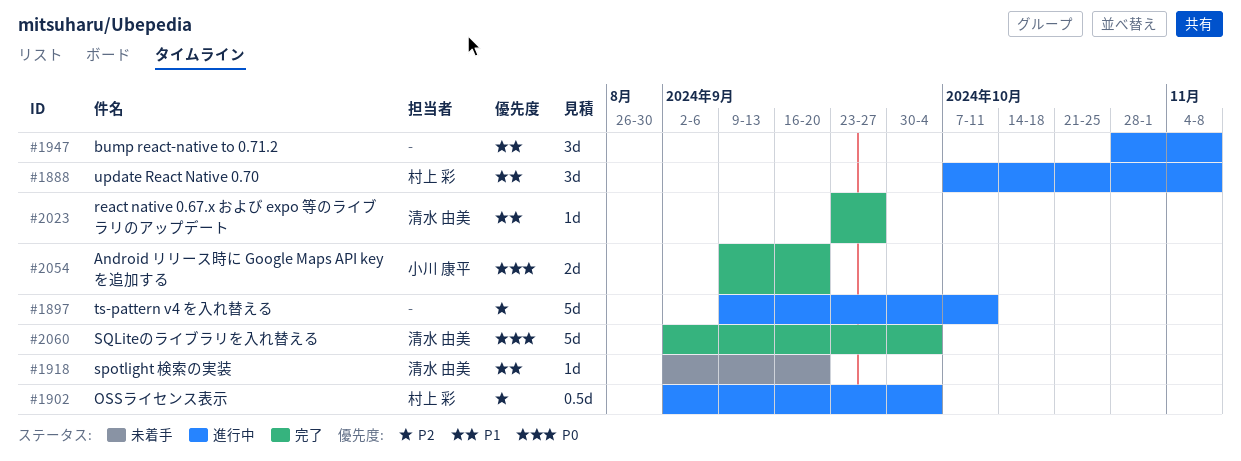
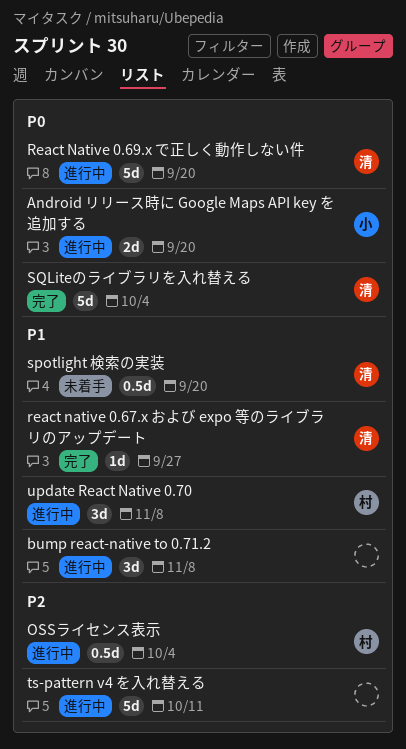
Android リリース時に Google Maps API key を追加する, status: 完了 -> 進行中
React Native 0.69.x で正しく動作しない件: none -> present
spotlight 検索の実装, estimate: 1d -> 0.5d

